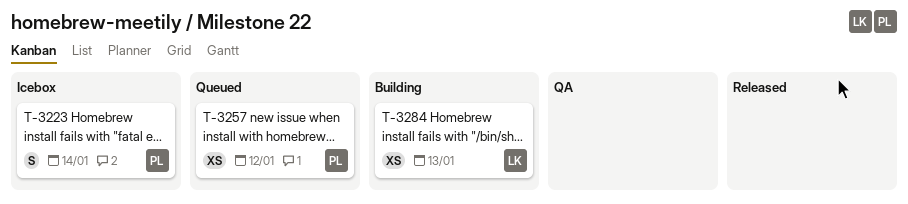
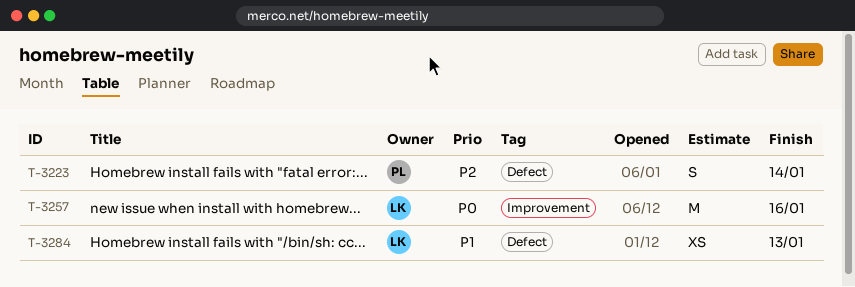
T-3257, owner: PL -> LK
T-3257, estimate: XS -> M
T-3257, due: Jan 12 -> Jan 16

